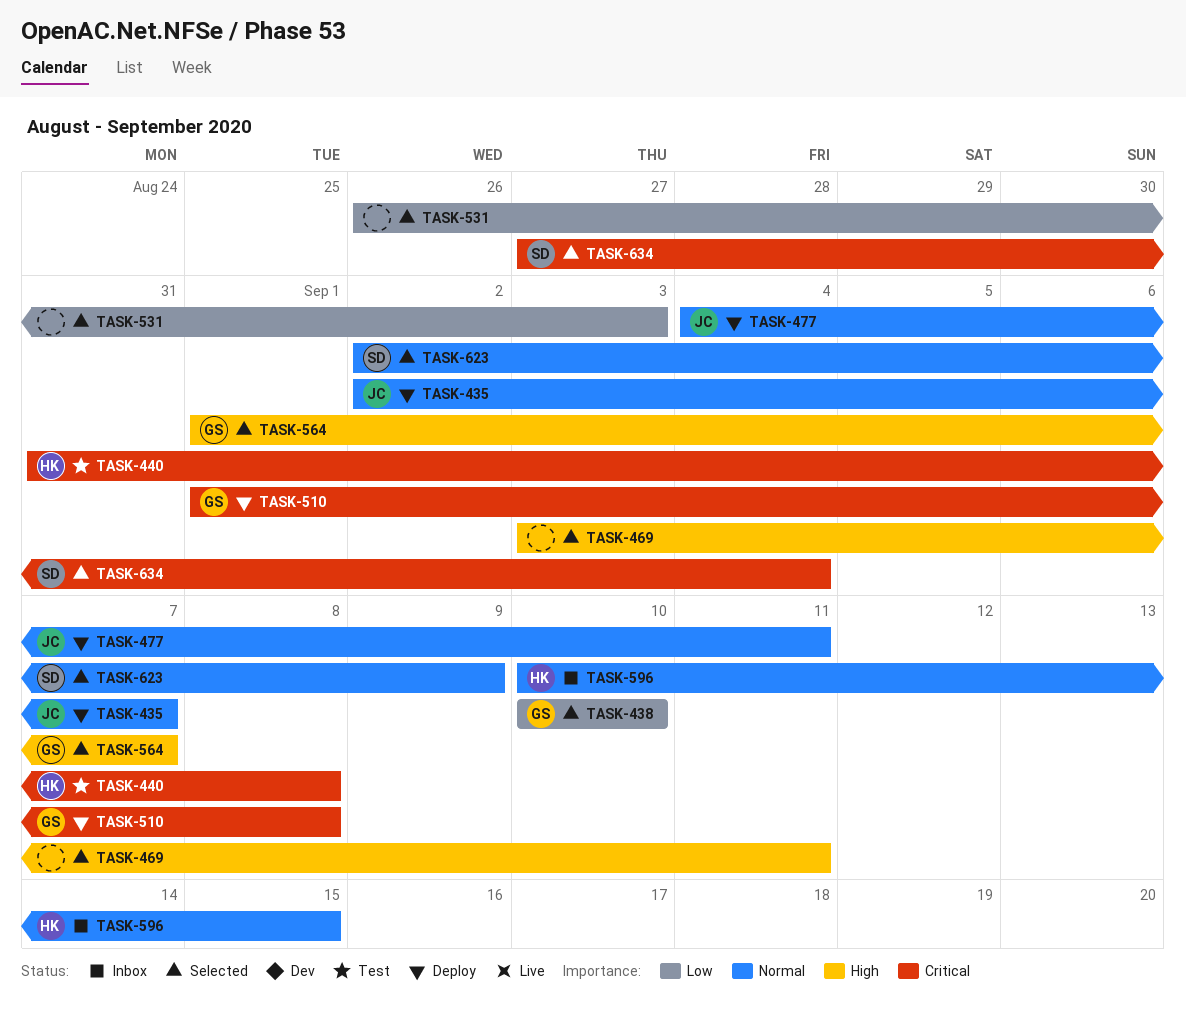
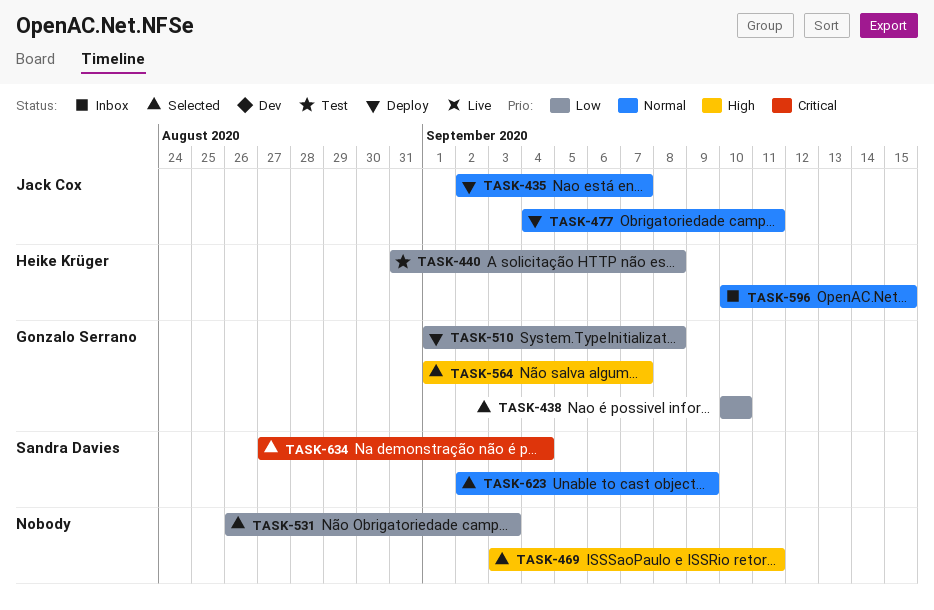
TASK-440, priority: Critical -> Low
TASK-510, priority: Critical -> Low

